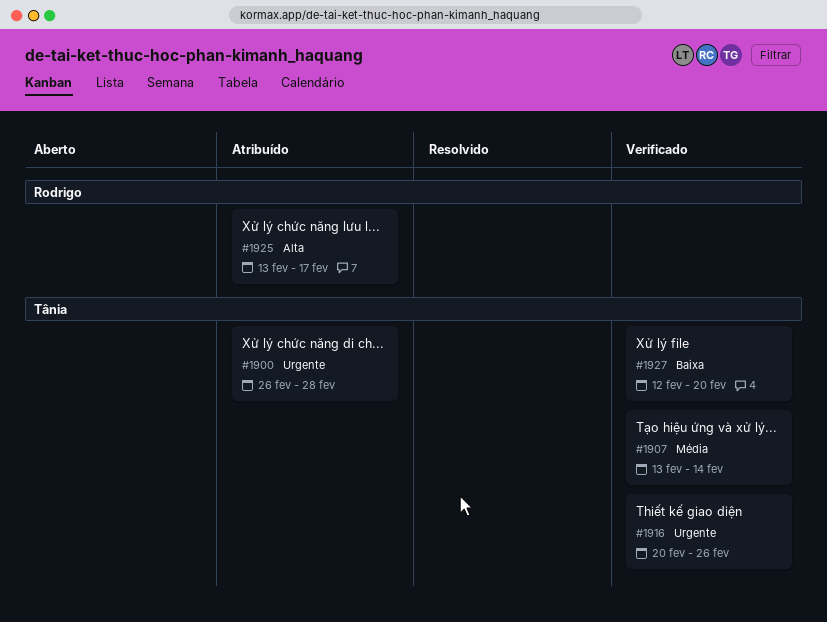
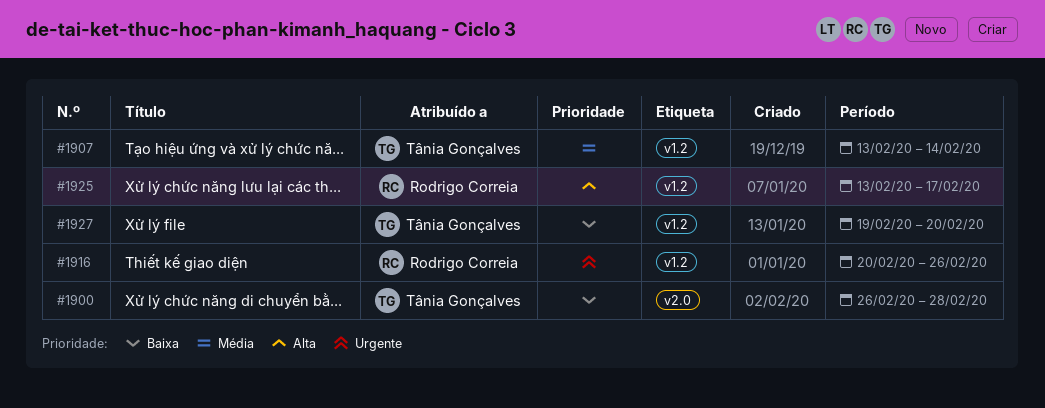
#1900, priority: Urgente -> Baixa
#1916, owner: Tânia Gonçalves -> Rodrigo Correia
#1927, start: Feb 12 -> Feb 19

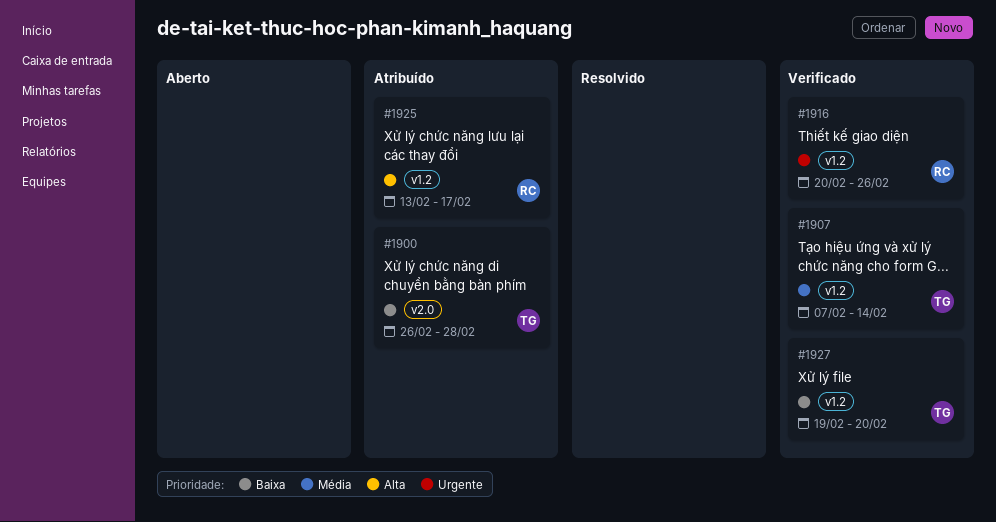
#1907, start: Feb 13 -> Feb 7

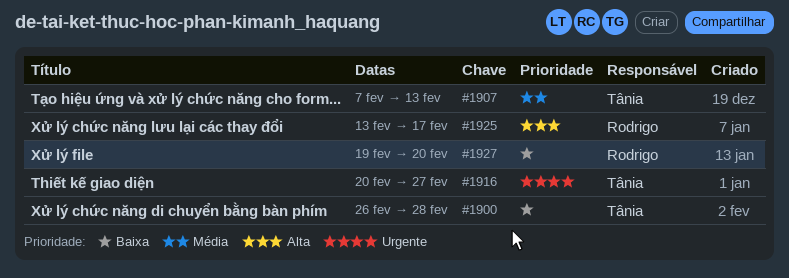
#1907, due: Feb 14 -> Feb 13
#1916, owner: Rodrigo -> Tânia
#1916, due: Feb 26 -> Feb 27
#1927, owner: Tânia -> Rodrigo

